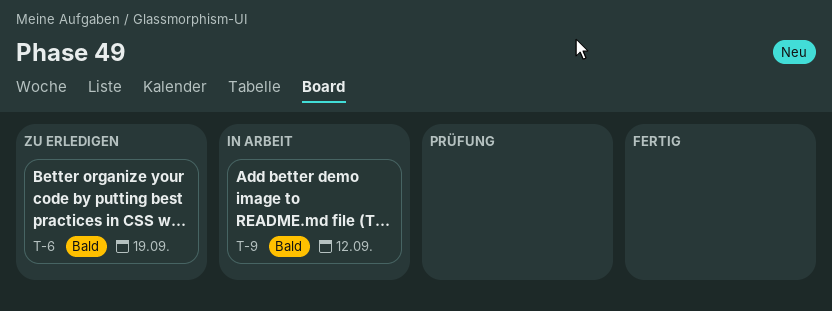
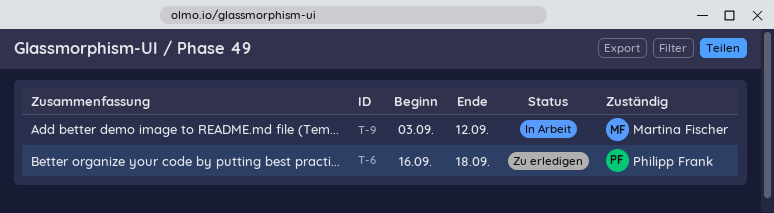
T-6, due: Sep 19 -> Sep 18

